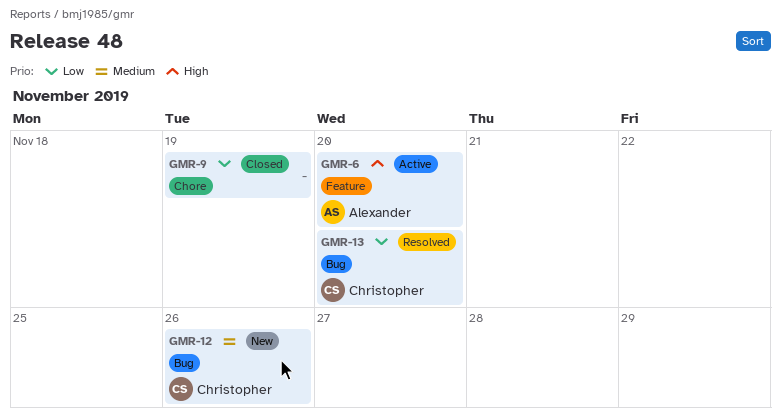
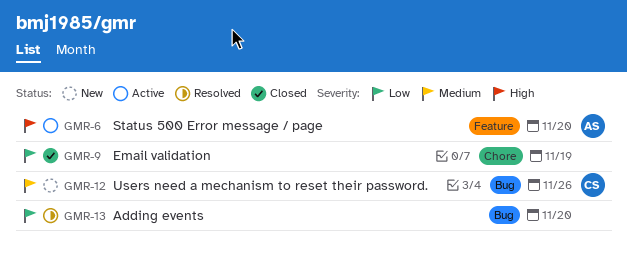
GMR-13, owner: Christopher -> none

